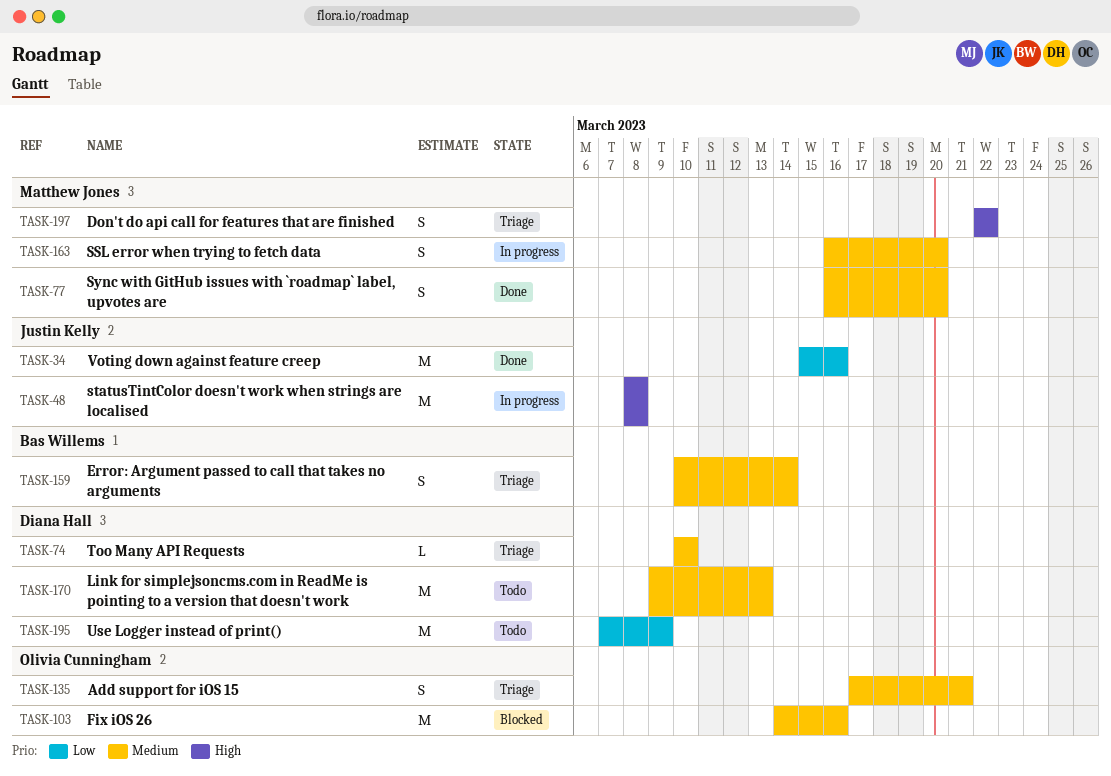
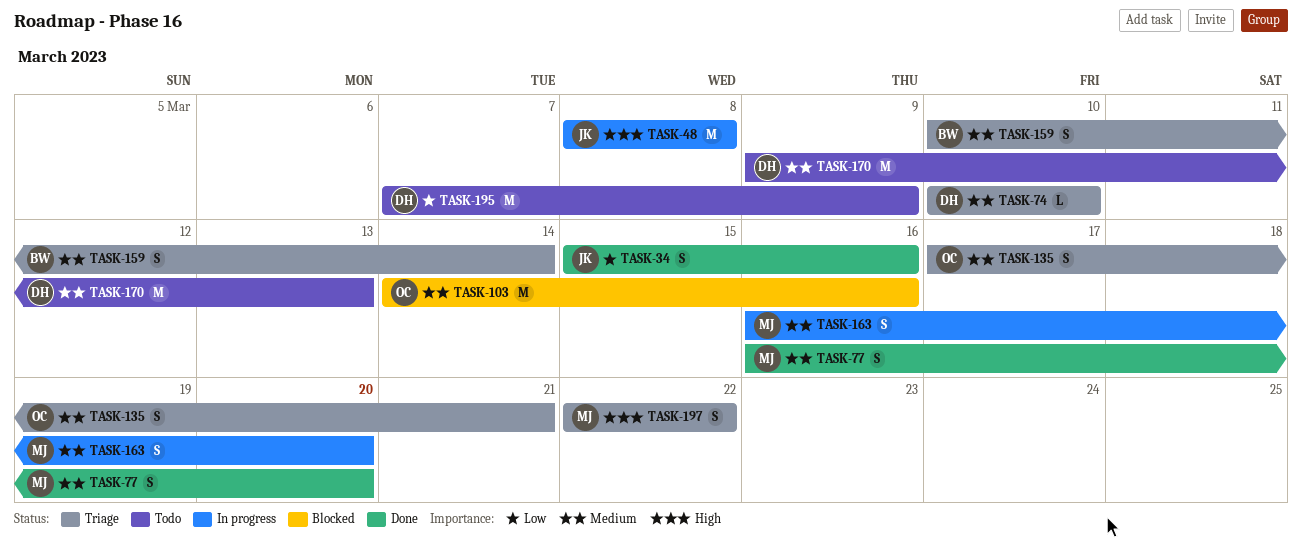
TASK-34, estimate: M -> S

